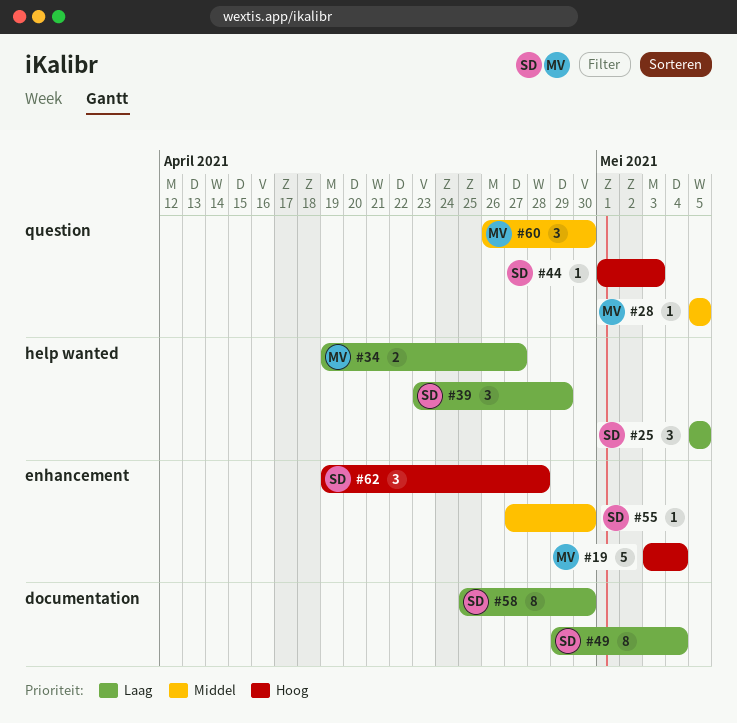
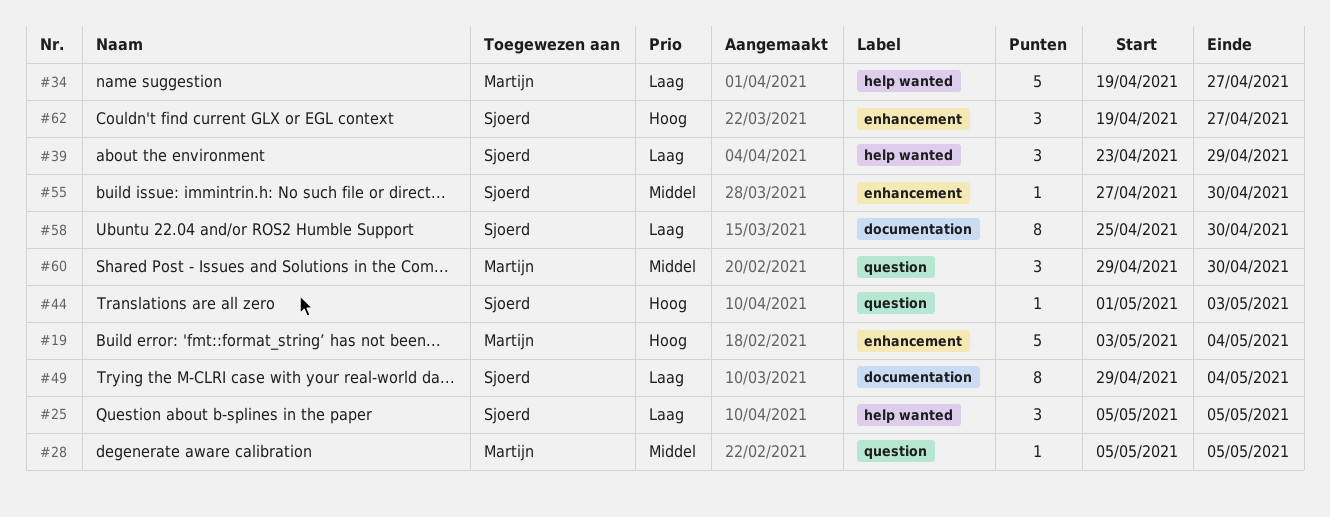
#34, estimate: 2 -> 5
#60, start: Apr 26 -> Apr 29
#62, due: Apr 28 -> Apr 27

